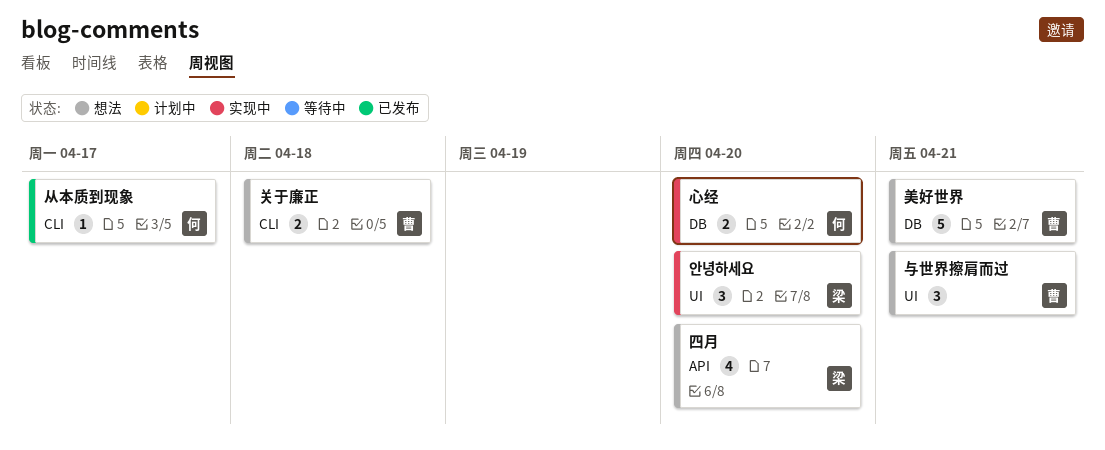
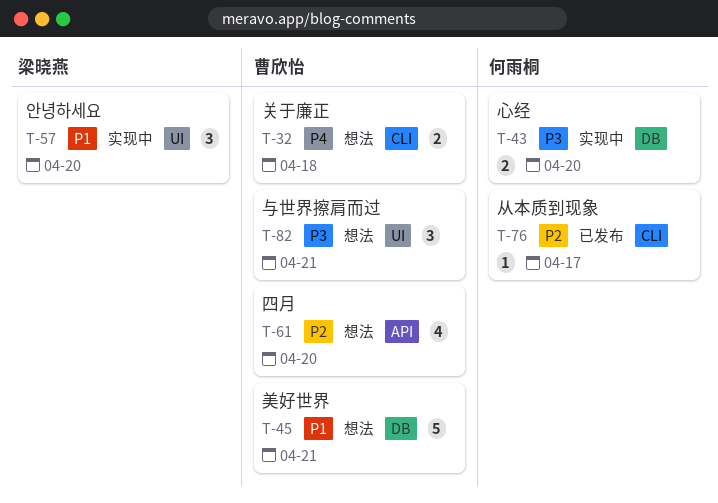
四月, owner: 梁晓燕 -> 曹欣怡

